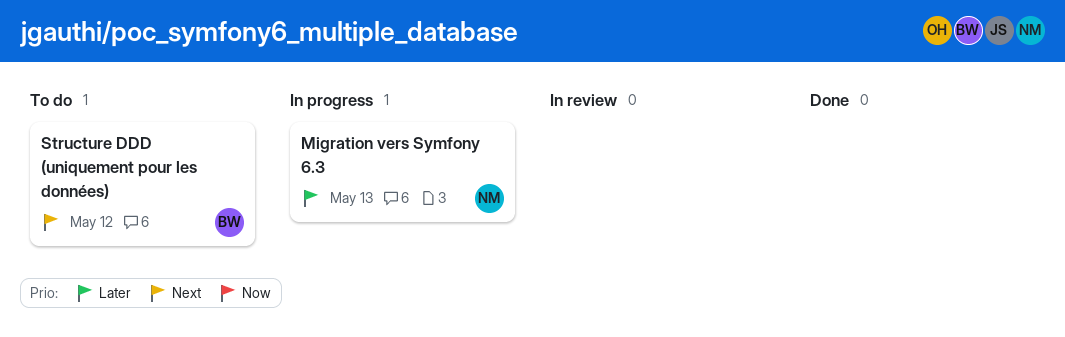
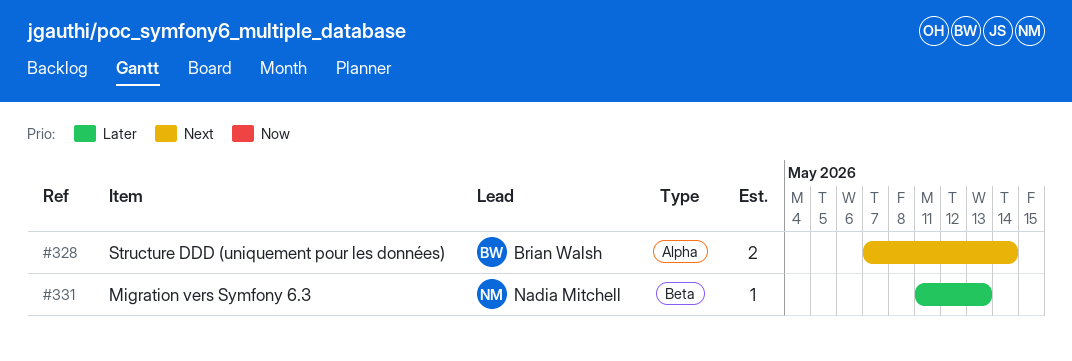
Structure DDD (uniquement pour les données), due: May 12 -> May 14

